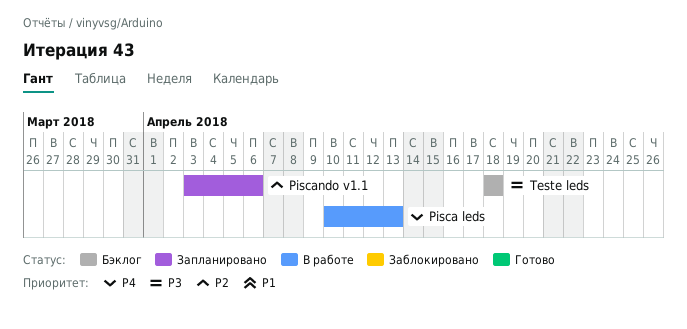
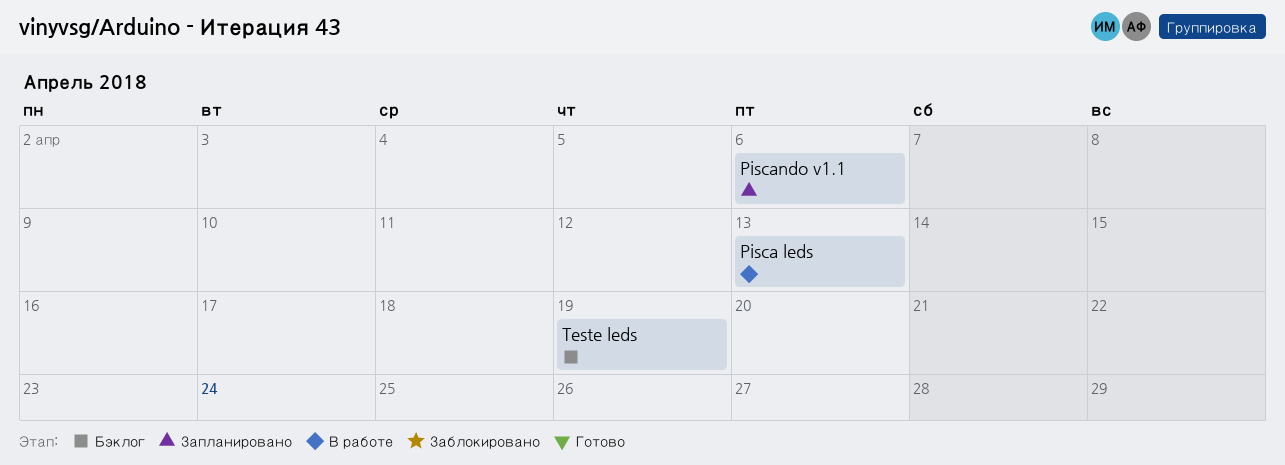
Teste leds, due: Apr 18 -> Apr 19

